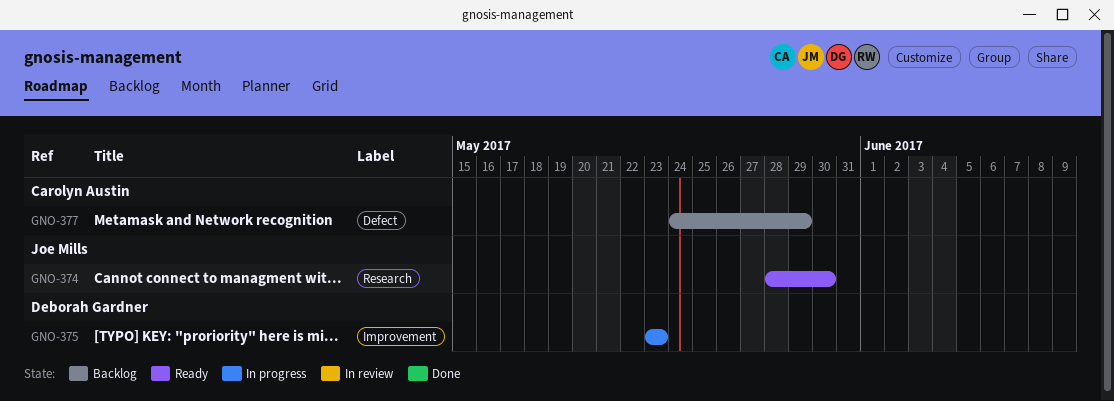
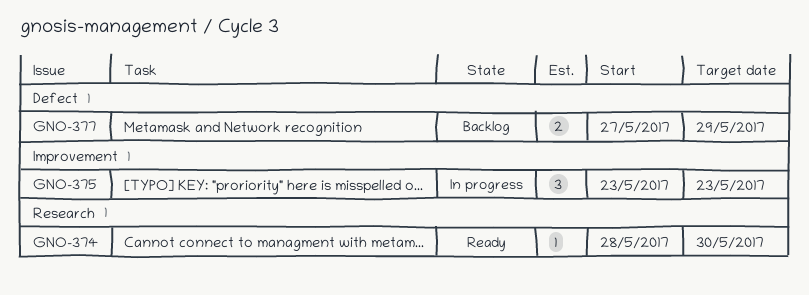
GNO-377, start: May 24 -> May 27

